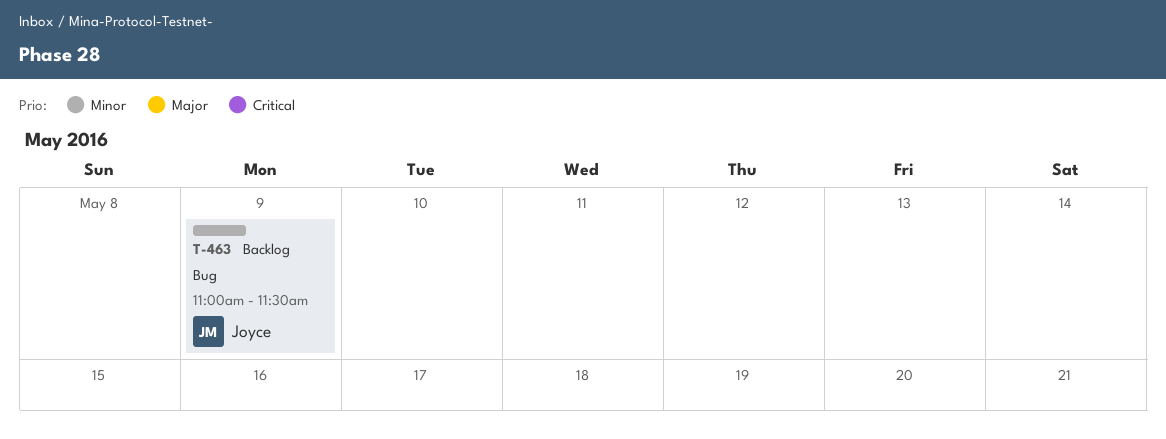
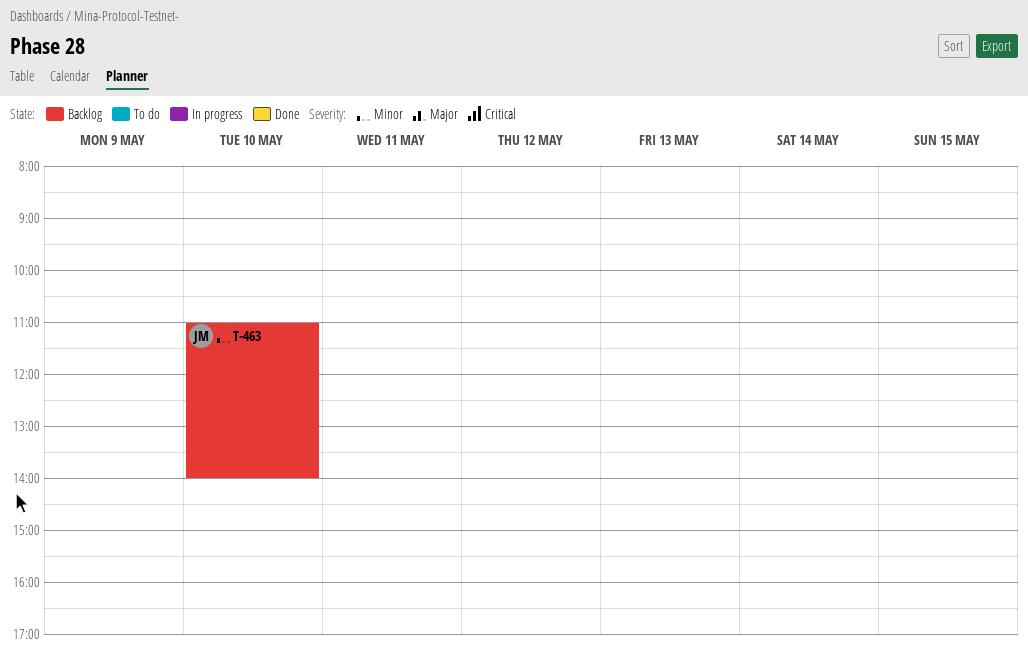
T-463, day: May 9 -> May 10
T-463, ends: 11:30 -> 14:00

